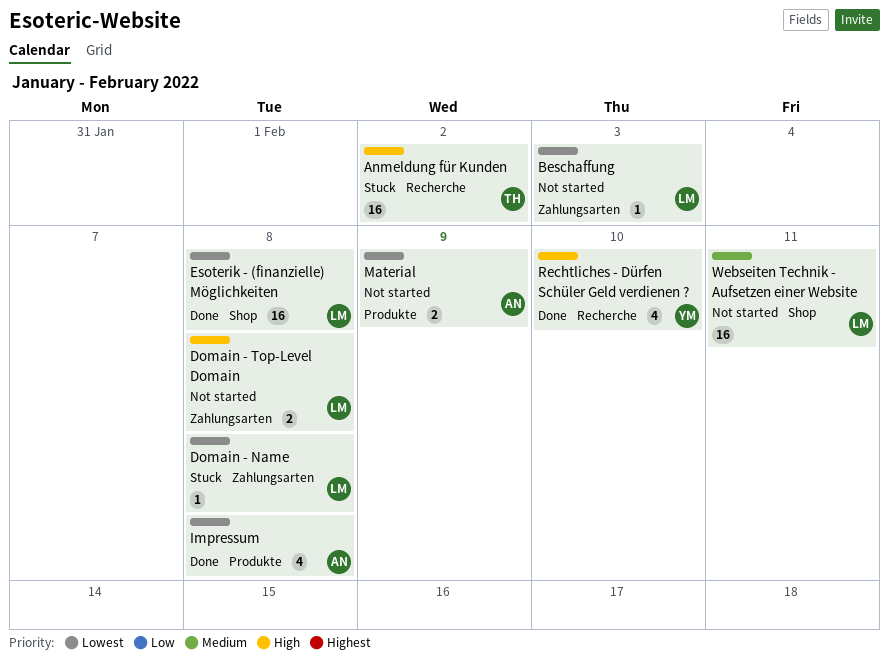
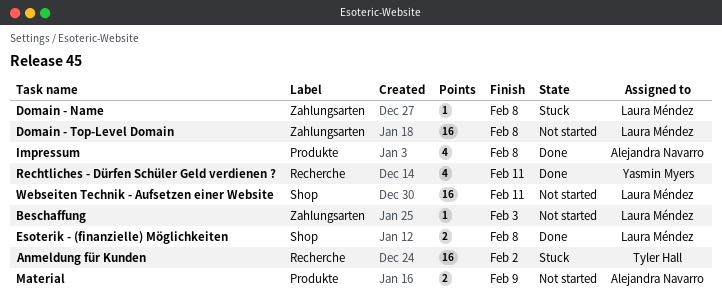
Domain - Top-Level Domain, estimate: 2 -> 16
Esoterik - (finanzielle) Möglichkeiten, estimate: 16 -> 2
Rechtliches - Dürfen Schüler Geld verdienen ?, due: Feb 10 -> Feb 11

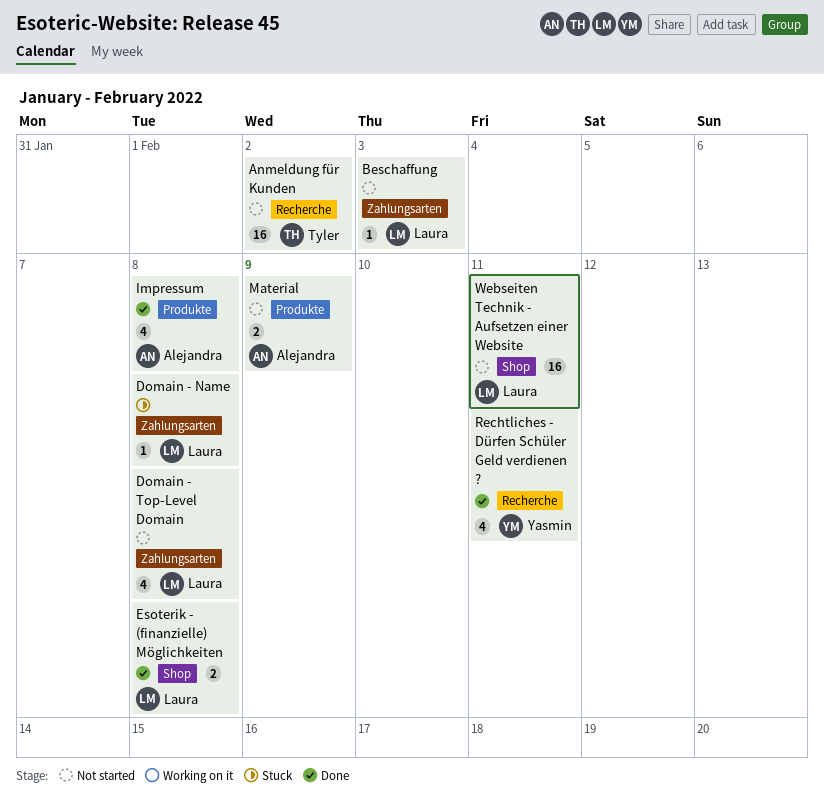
Anmeldung für Kunden, status: Stuck -> Not started
Domain - Top-Level Domain, estimate: 16 -> 4

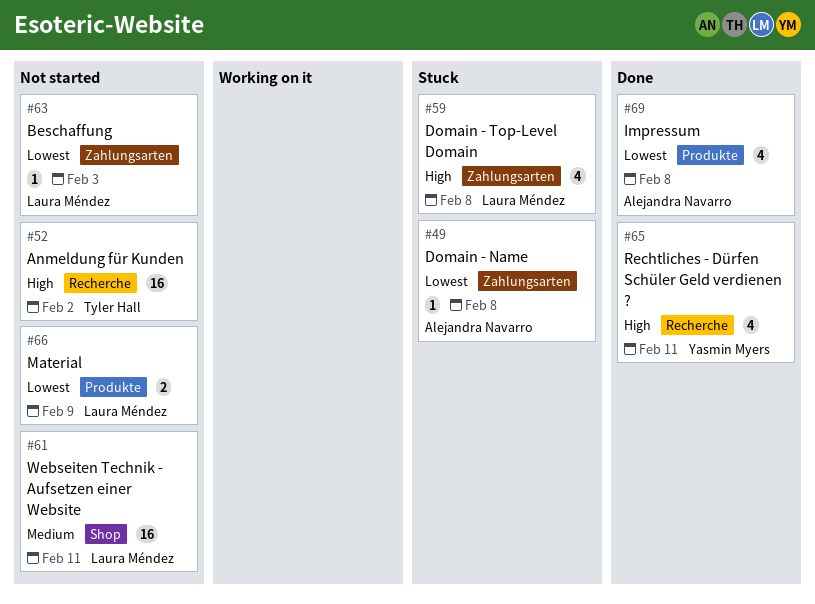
Domain - Name, owner: Laura Méndez -> Alejandra Navarro
Domain - Top-Level Domain, status: Not started -> Stuck
Esoterik - (finanzielle) Möglichkeiten: present -> none
Material, owner: Alejandra Navarro -> Laura Méndez

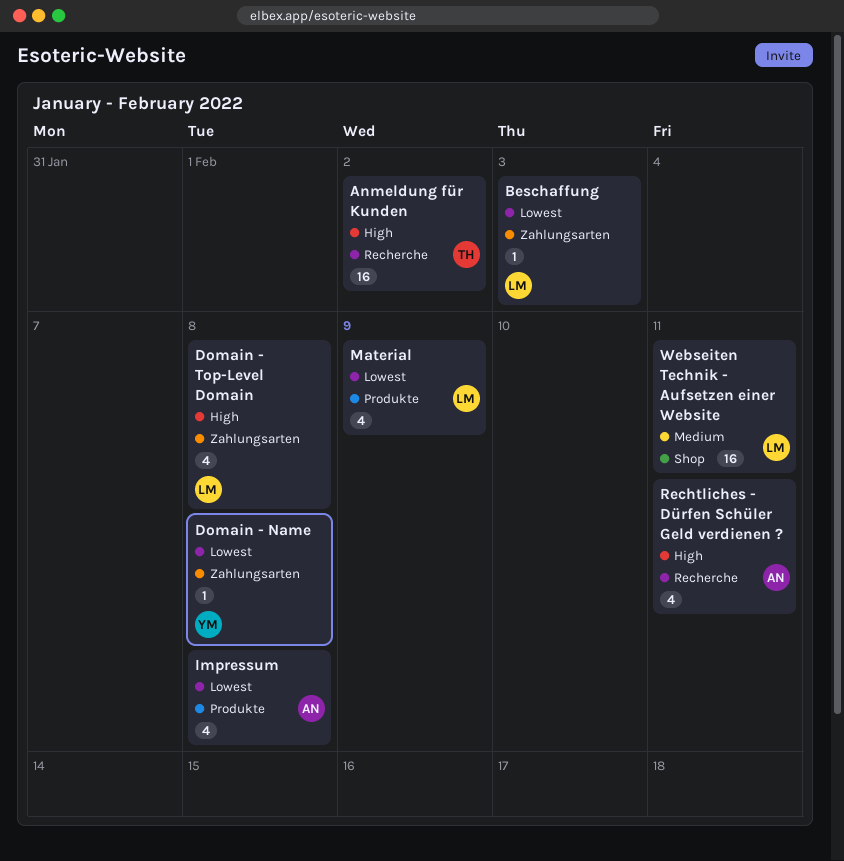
Domain - Name, owner: Alejandra Navarro -> Yasmin Myers
Material, estimate: 2 -> 4
Rechtliches - Dürfen Schüler Geld verdienen ?, owner: Yasmin Myers -> Alejandra Navarro

